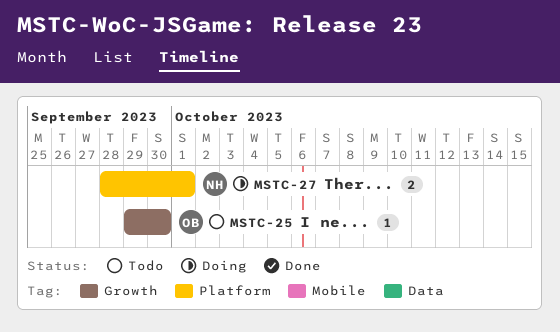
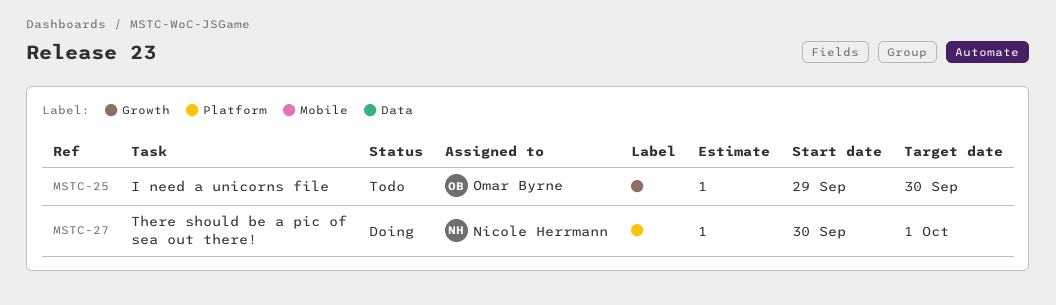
MSTC-27, estimate: 2 -> 1
MSTC-27, start: Sep 28 -> Sep 30

